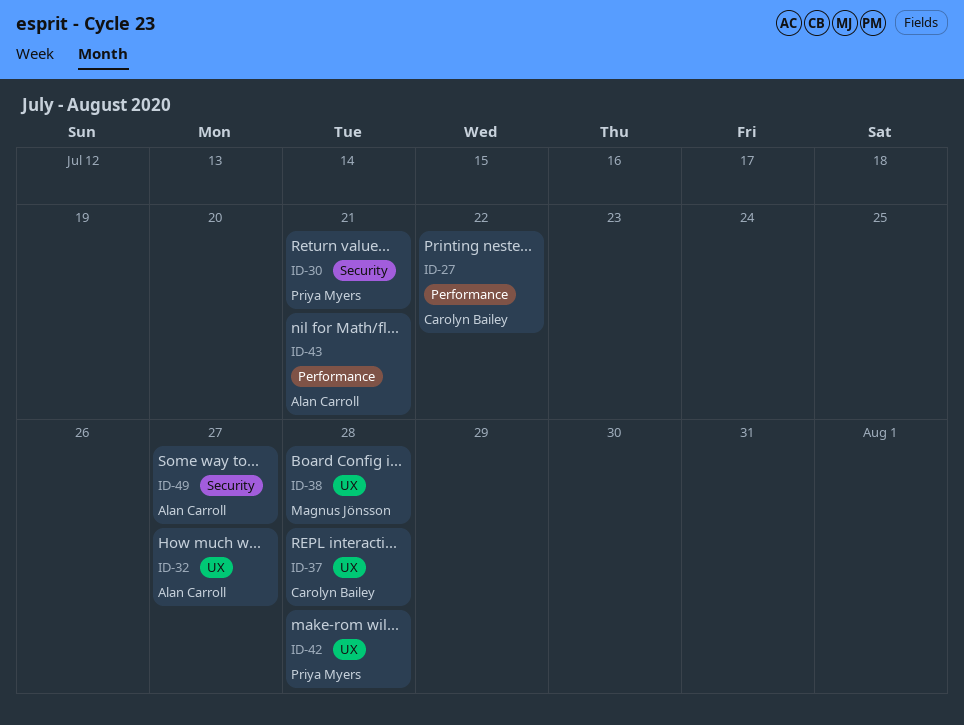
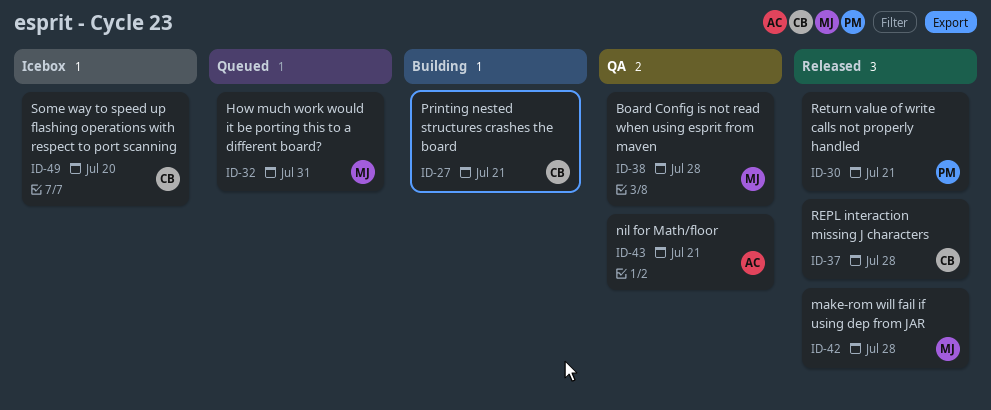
ID-27, due: Jul 22 -> Jul 21
ID-32, owner: Alan Carroll -> Magnus Jönsson
ID-32, due: Jul 27 -> Jul 31
ID-42, owner: Priya Myers -> Magnus Jönsson
ID-49, owner: Alan Carroll -> Carolyn Bailey
ID-49, due: Jul 27 -> Jul 20

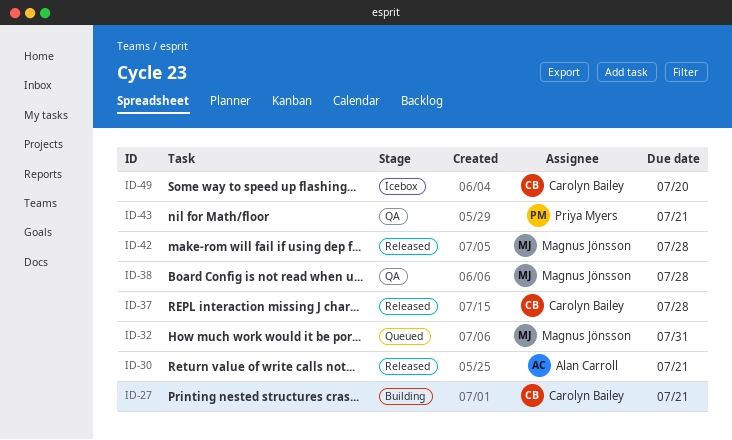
ID-30, owner: Priya Myers -> Alan Carroll
ID-43, owner: Alan Carroll -> Priya Myers

